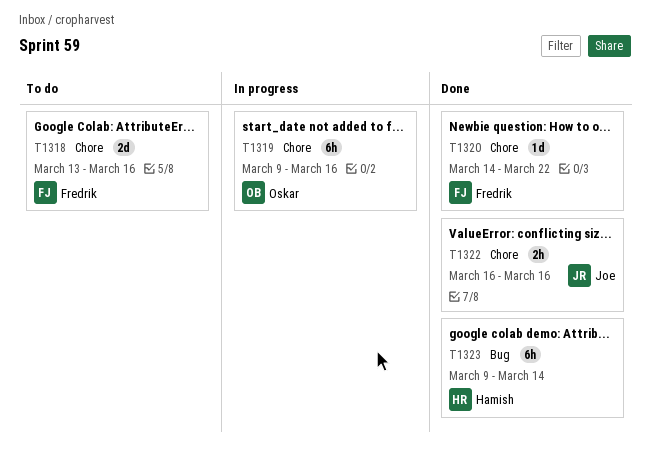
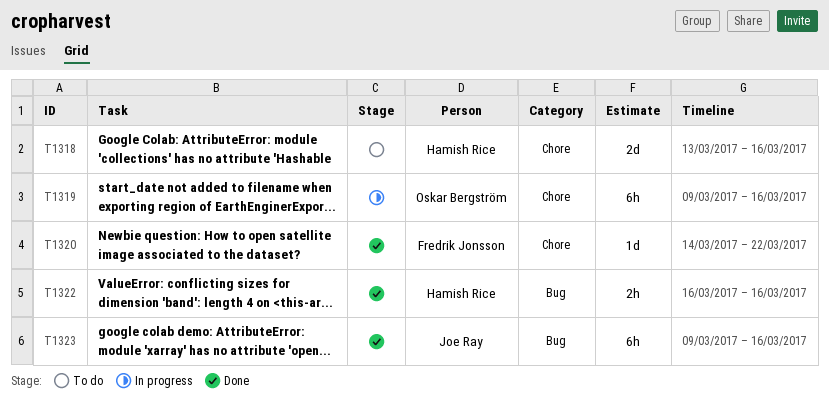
T1318, owner: Fredrik Jonsson -> Hamish Rice
T1322, owner: Joe Ray -> Hamish Rice
T1322, label: Chore -> Bug
T1323, owner: Hamish Rice -> Joe Ray
T1323, due: Mar 14 -> Mar 16

